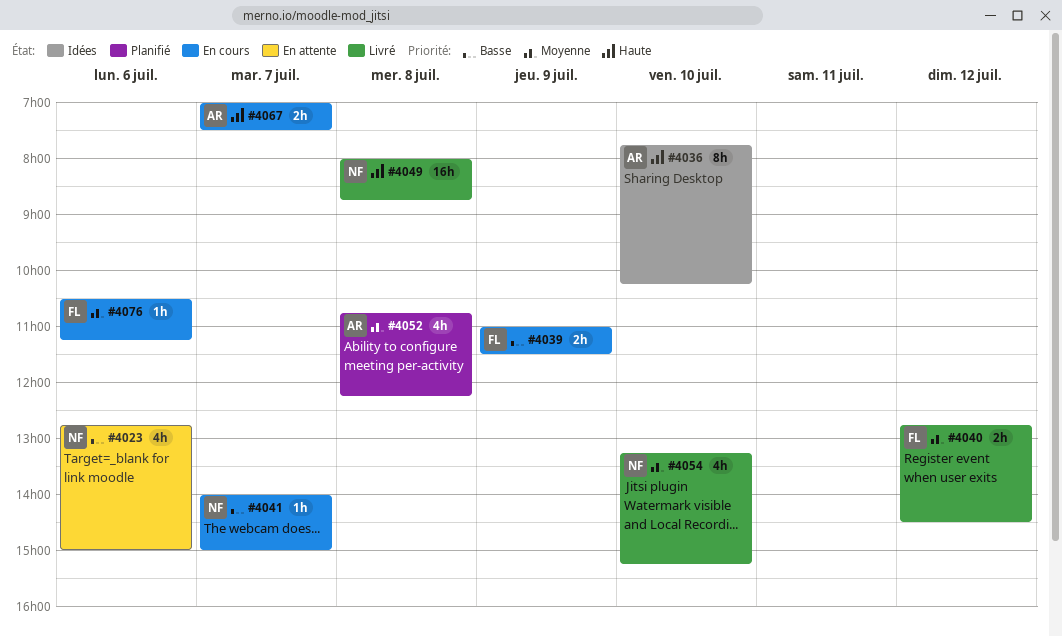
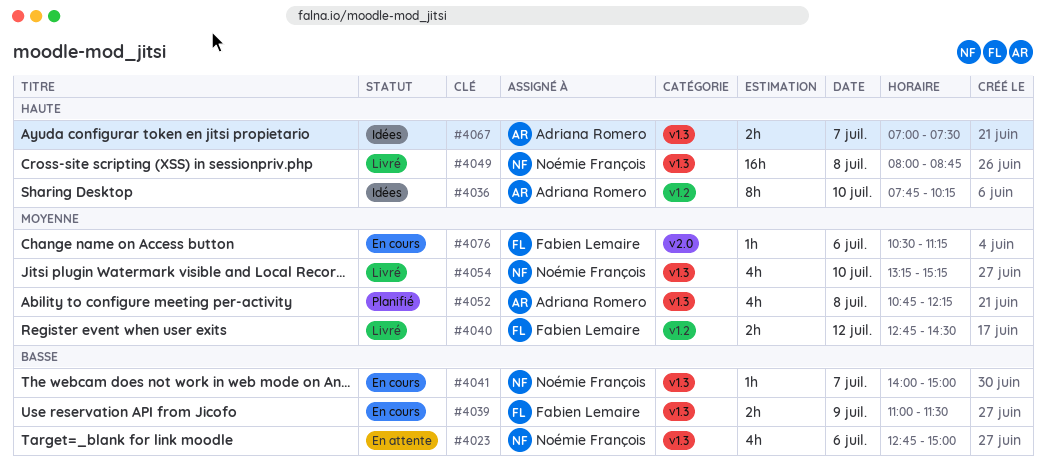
#4067, status: En cours -> Idées

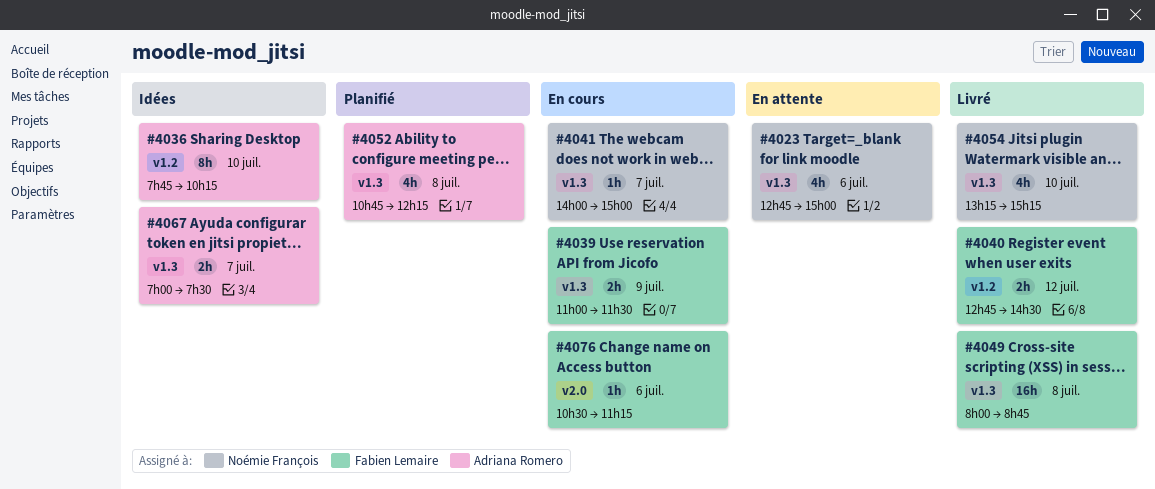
#4049, owner: Noémie François -> Fabien Lemaire

